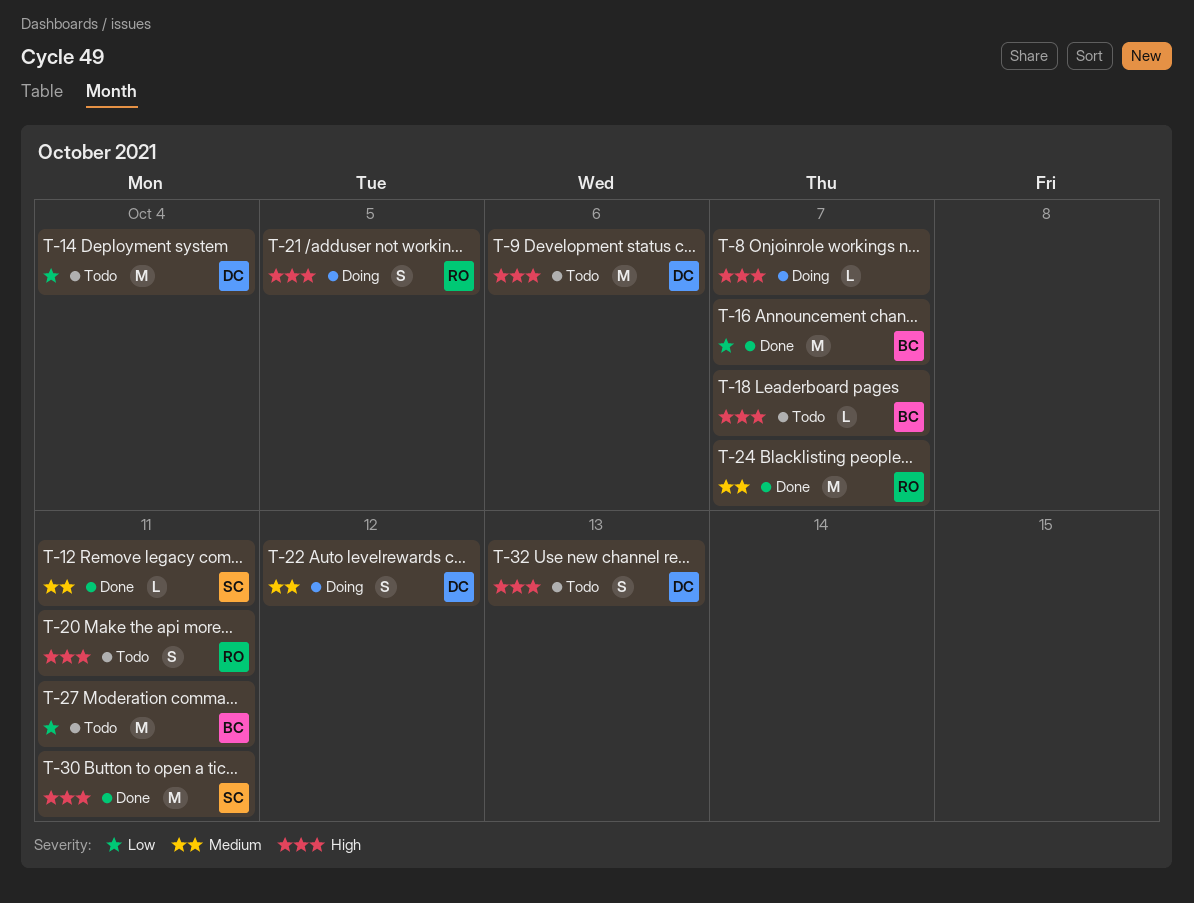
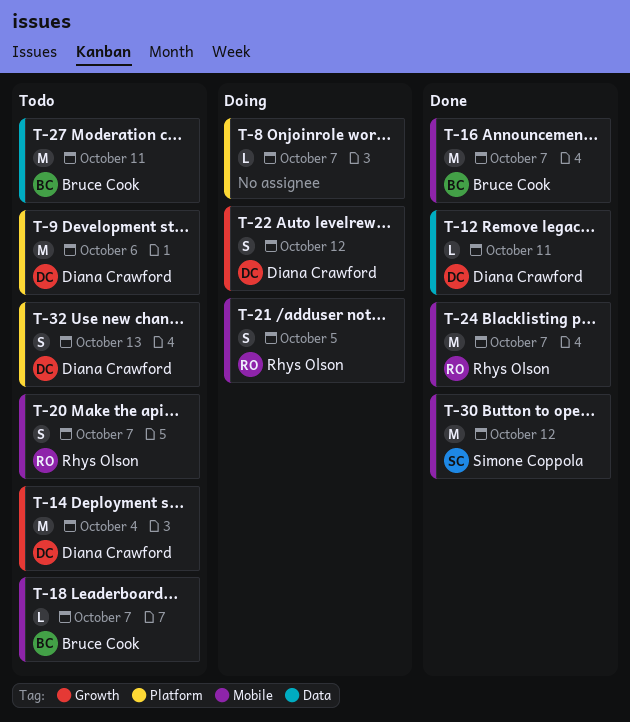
T-12, owner: Simone Coppola -> Diana Crawford
T-20, due: Oct 11 -> Oct 7
T-30, due: Oct 11 -> Oct 12

